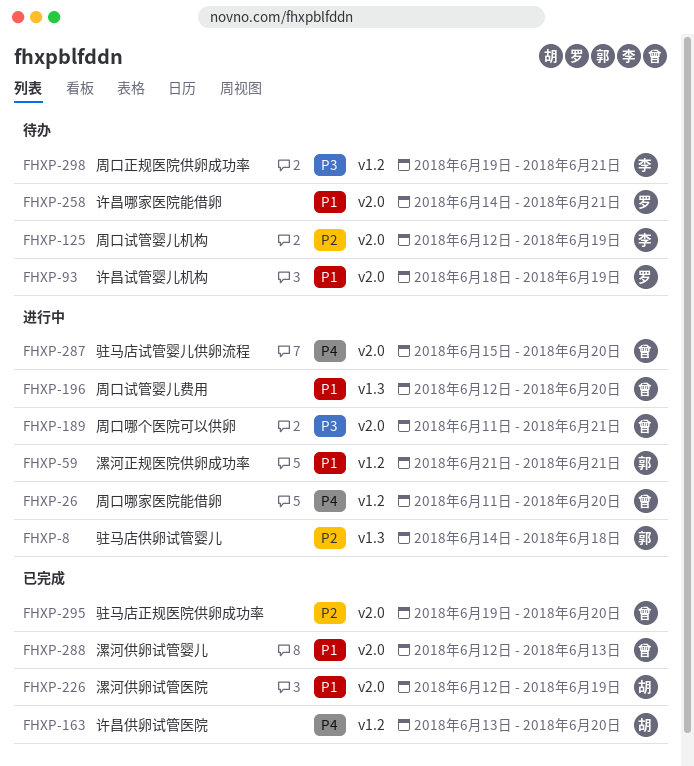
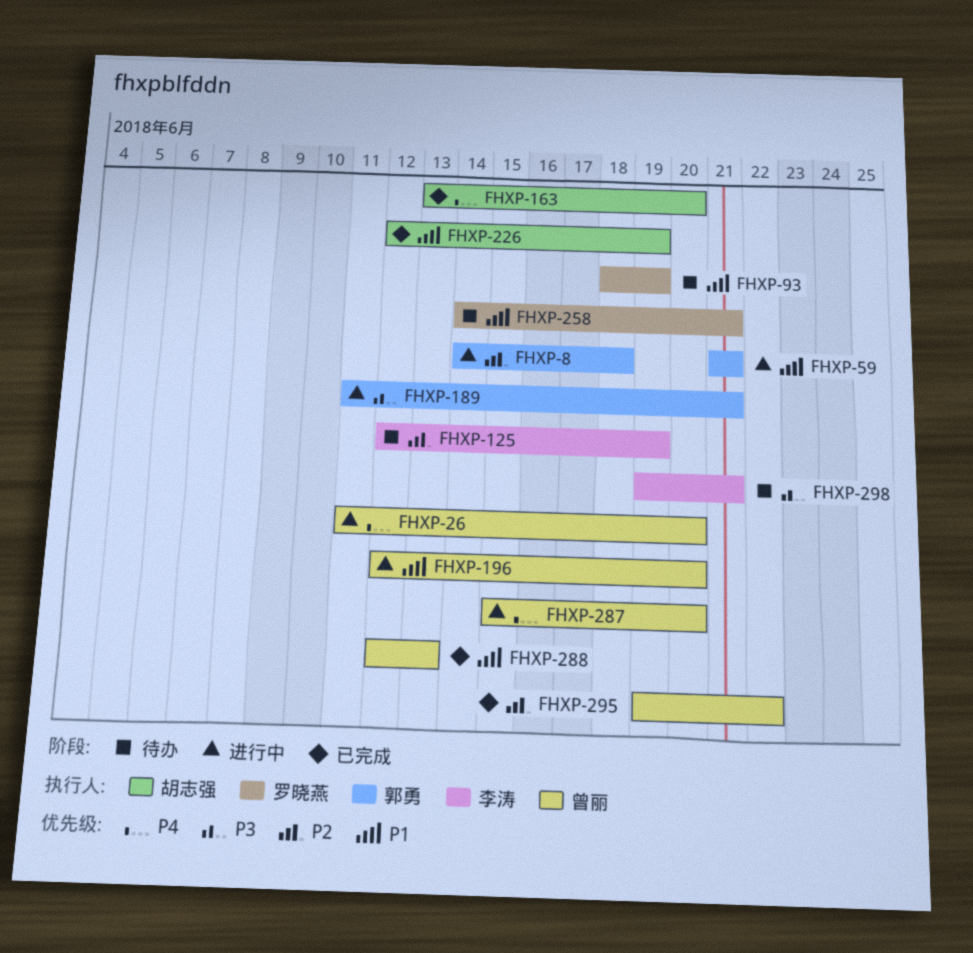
FHXP-189, owner: 曾丽 -> 郭勇
FHXP-295, due: Jun 20 -> Jun 22

